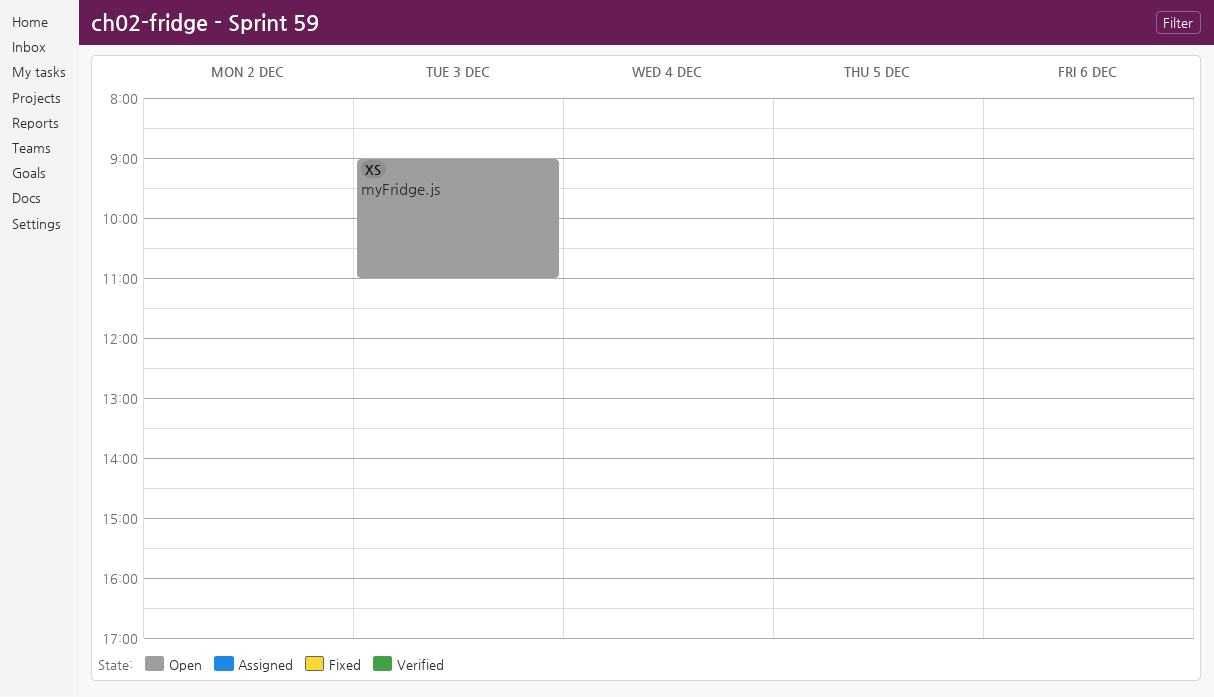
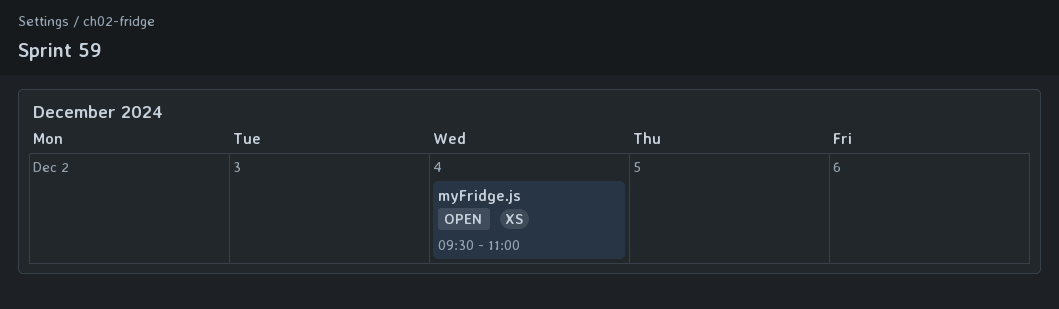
myFridge.js, day: Dec 3 -> Dec 4
myFridge.js, begins: 09:00 -> 09:30

